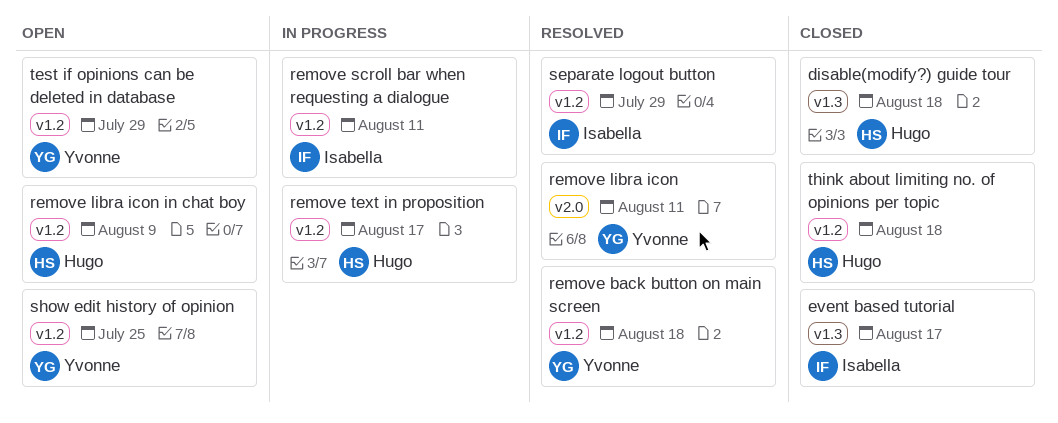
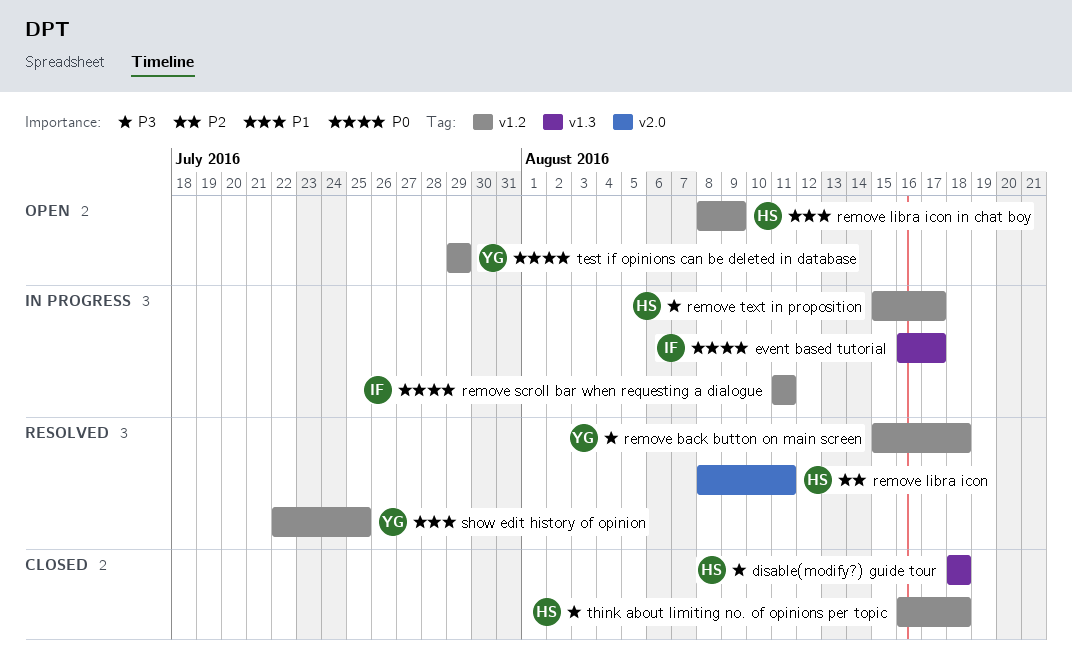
event based tutorial, status: Closed -> In progress
remove libra icon, owner: Yvonne -> Hugo
separate logout button: present -> none
show edit history of opinion, status: Open -> Resolved

